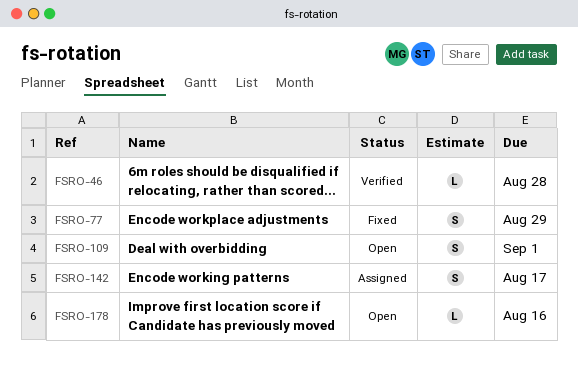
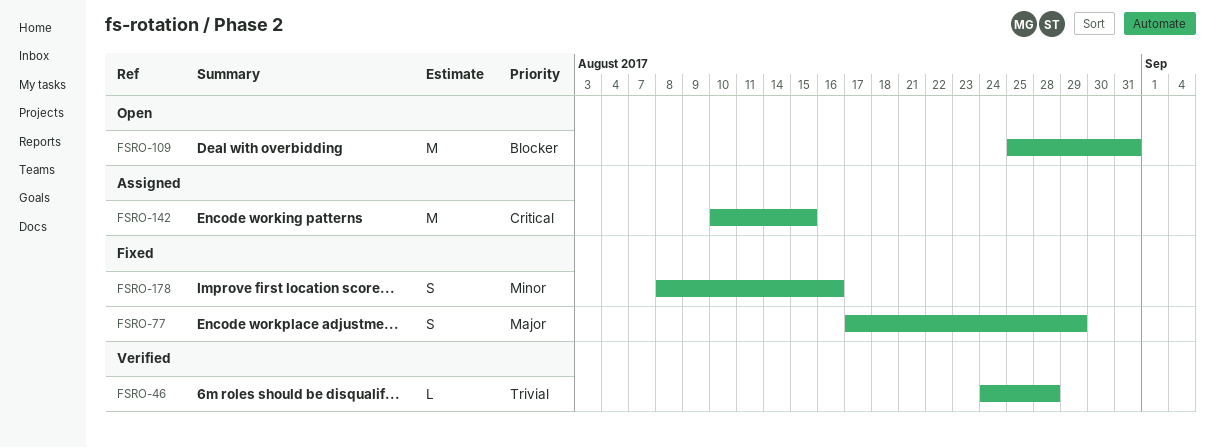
FSRO-109, estimate: S -> M
FSRO-109, due: Sep 1 -> Aug 31
FSRO-142, estimate: S -> M
FSRO-142, due: Aug 17 -> Aug 15
FSRO-178, status: Open -> Fixed
FSRO-178, estimate: L -> S

